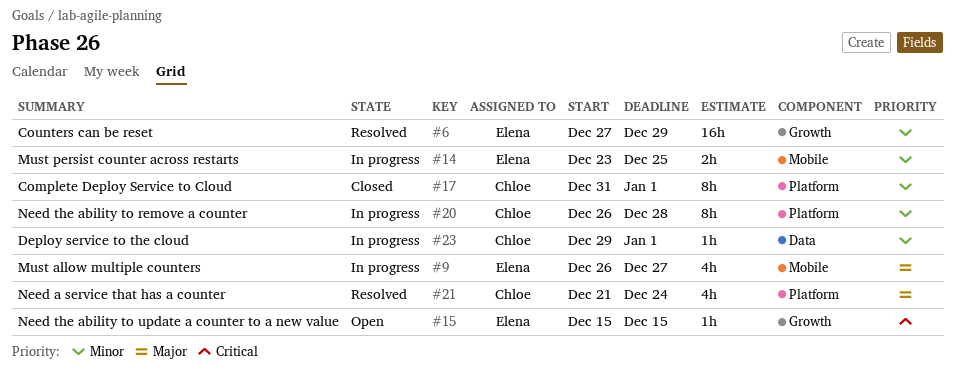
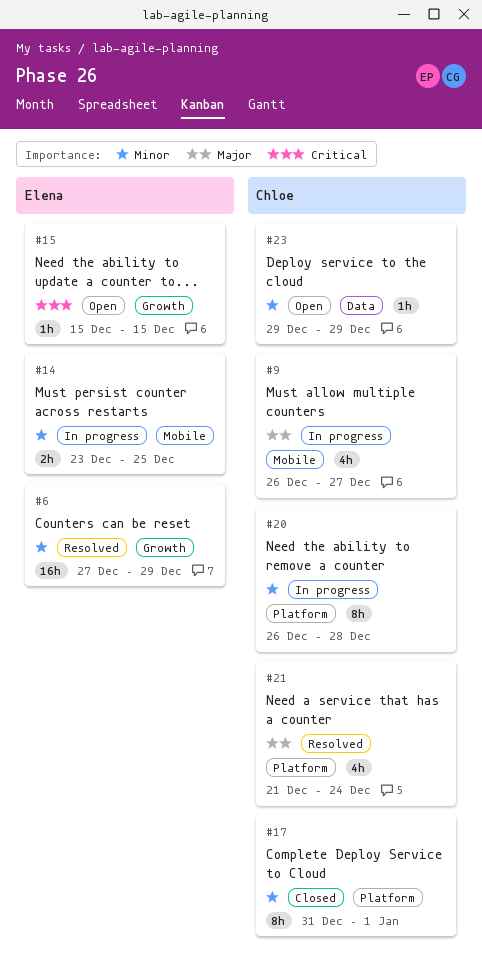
#9, owner: Elena -> Chloe
#23, status: In progress -> Open
#23, due: Jan 1 -> Dec 29

